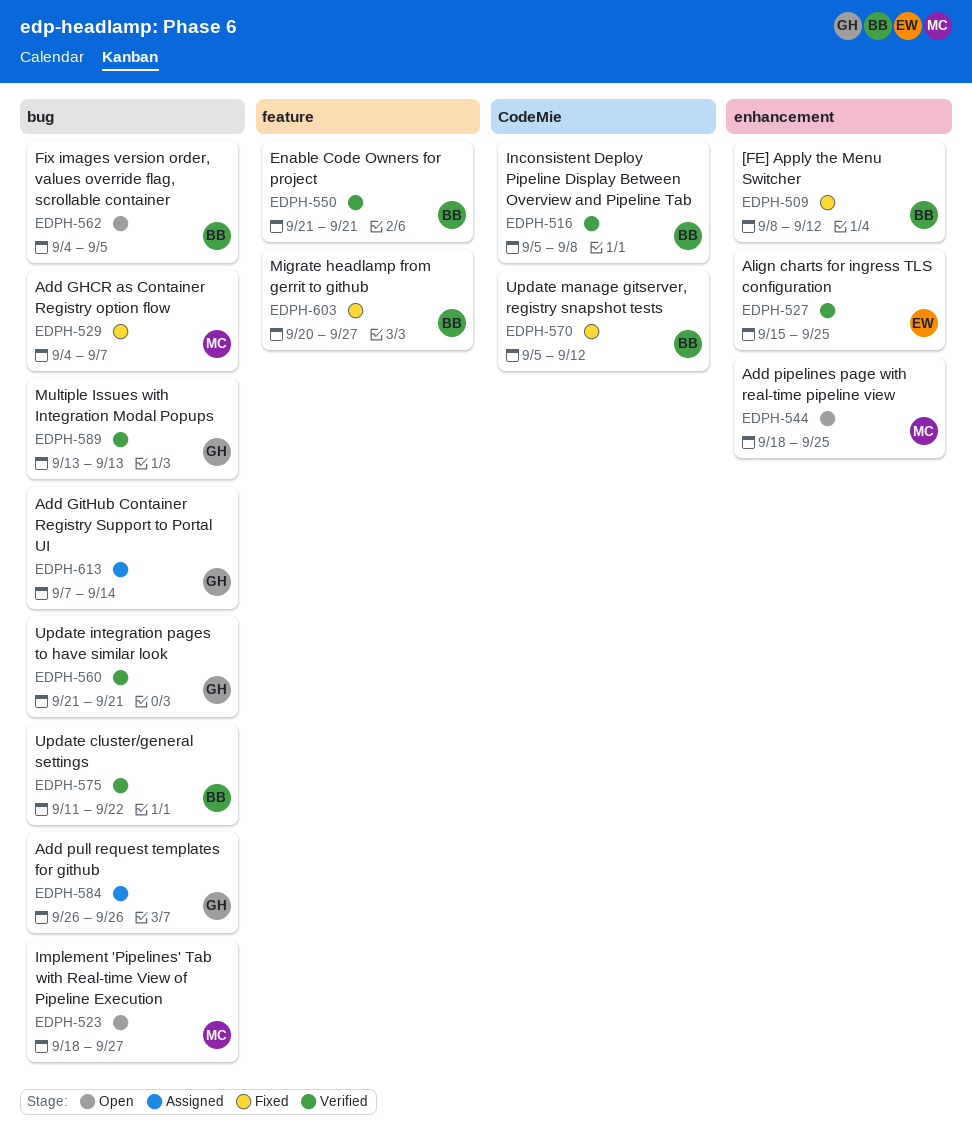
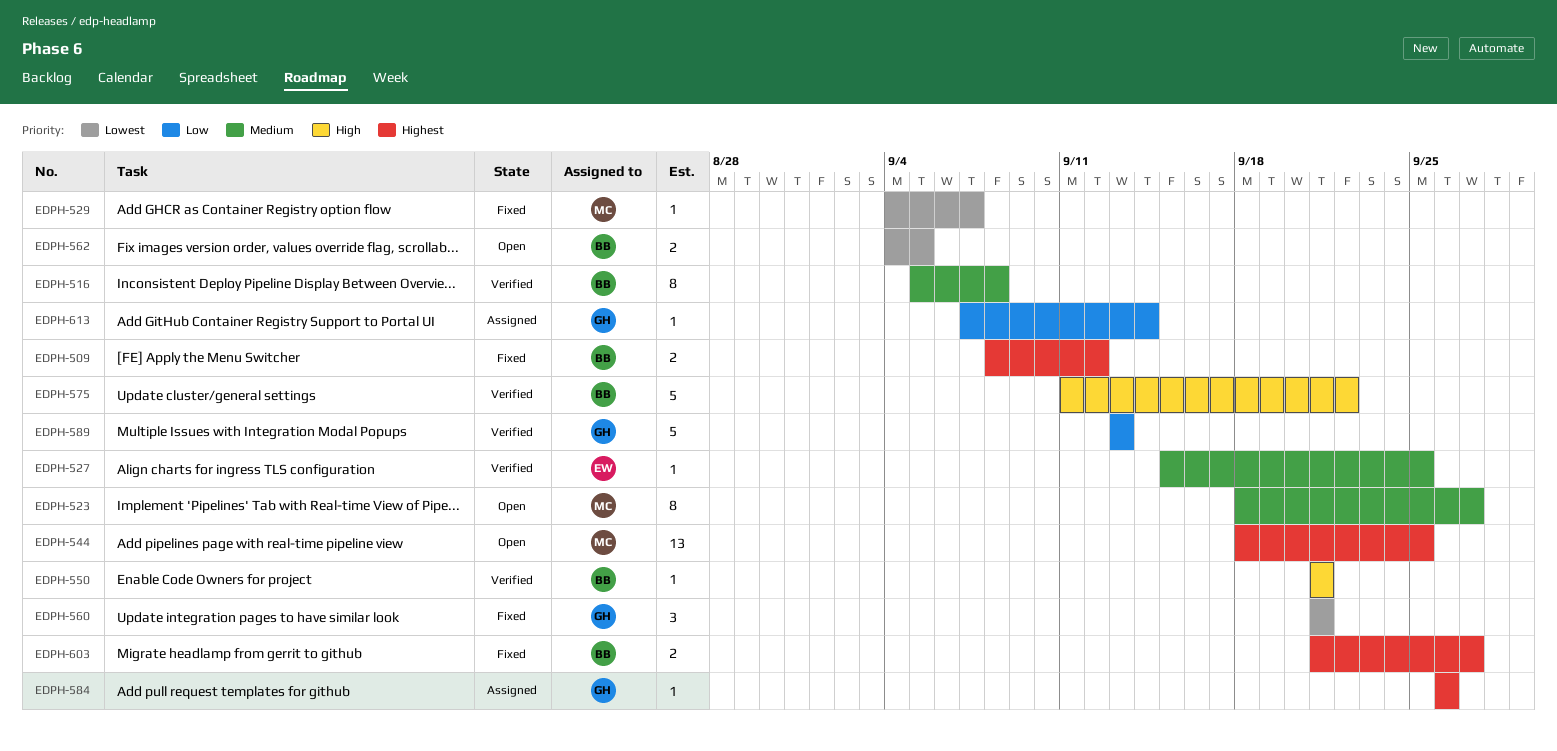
EDPH-560, status: Verified -> Fixed
EDPH-570: present -> none
EDPH-603, start: Sep 20 -> Sep 21

